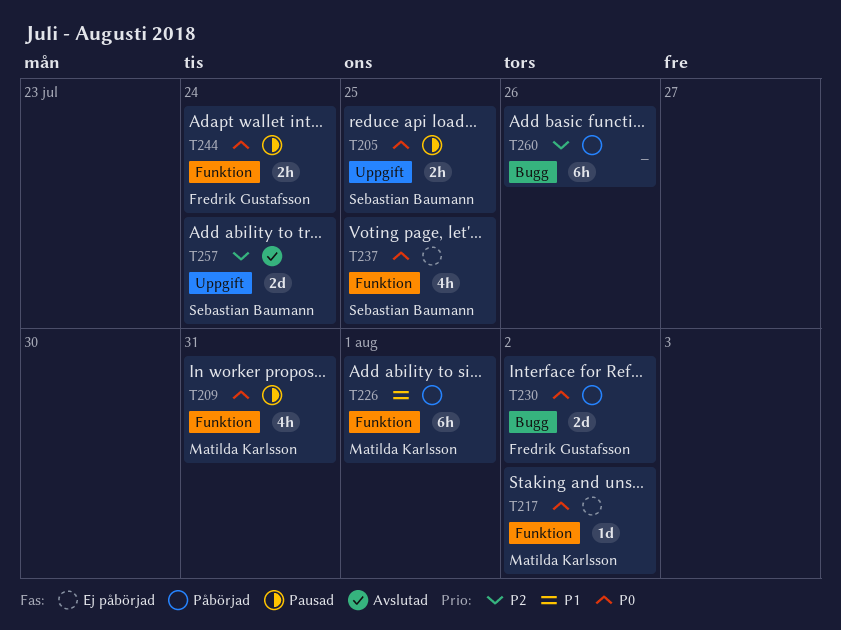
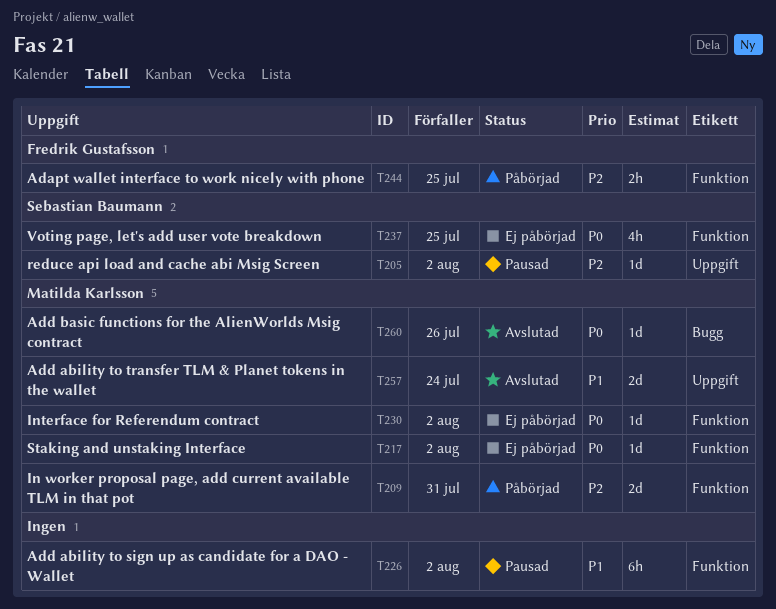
T205, priority: P0 -> P2
T205, estimate: 2h -> 1d
T205, due: Jul 25 -> Aug 2
T209, status: Pausad -> Påbörjad
T209, priority: P0 -> P2
T209, estimate: 4h -> 2d
T226, status: Påbörjad -> Pausad
T226, owner: Matilda Karlsson -> none
T226, due: Aug 1 -> Aug 2
T230, status: Påbörjad -> Ej påbörjad
T230, owner: Fredrik Gustafsson -> Matilda Karlsson
T230, label: Bugg -> Funktion
T230, estimate: 2d -> 1d
T244, status: Pausad -> Påbörjad
T244, priority: P0 -> P2
T244, due: Jul 24 -> Jul 25
T257, owner: Sebastian Baumann -> Matilda Karlsson
T257, priority: P2 -> P1
T260, status: Påbörjad -> Avslutad
T260, owner: none -> Matilda Karlsson
T260, priority: P2 -> P0
T260, estimate: 6h -> 1d

